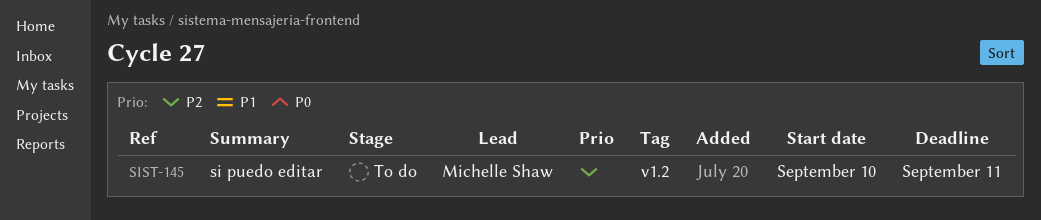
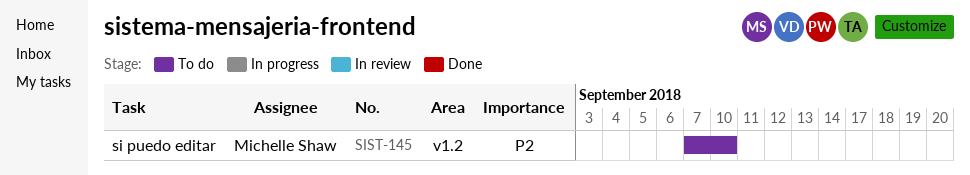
SIST-145, start: Sep 10 -> Sep 7
SIST-145, due: Sep 11 -> Sep 10

